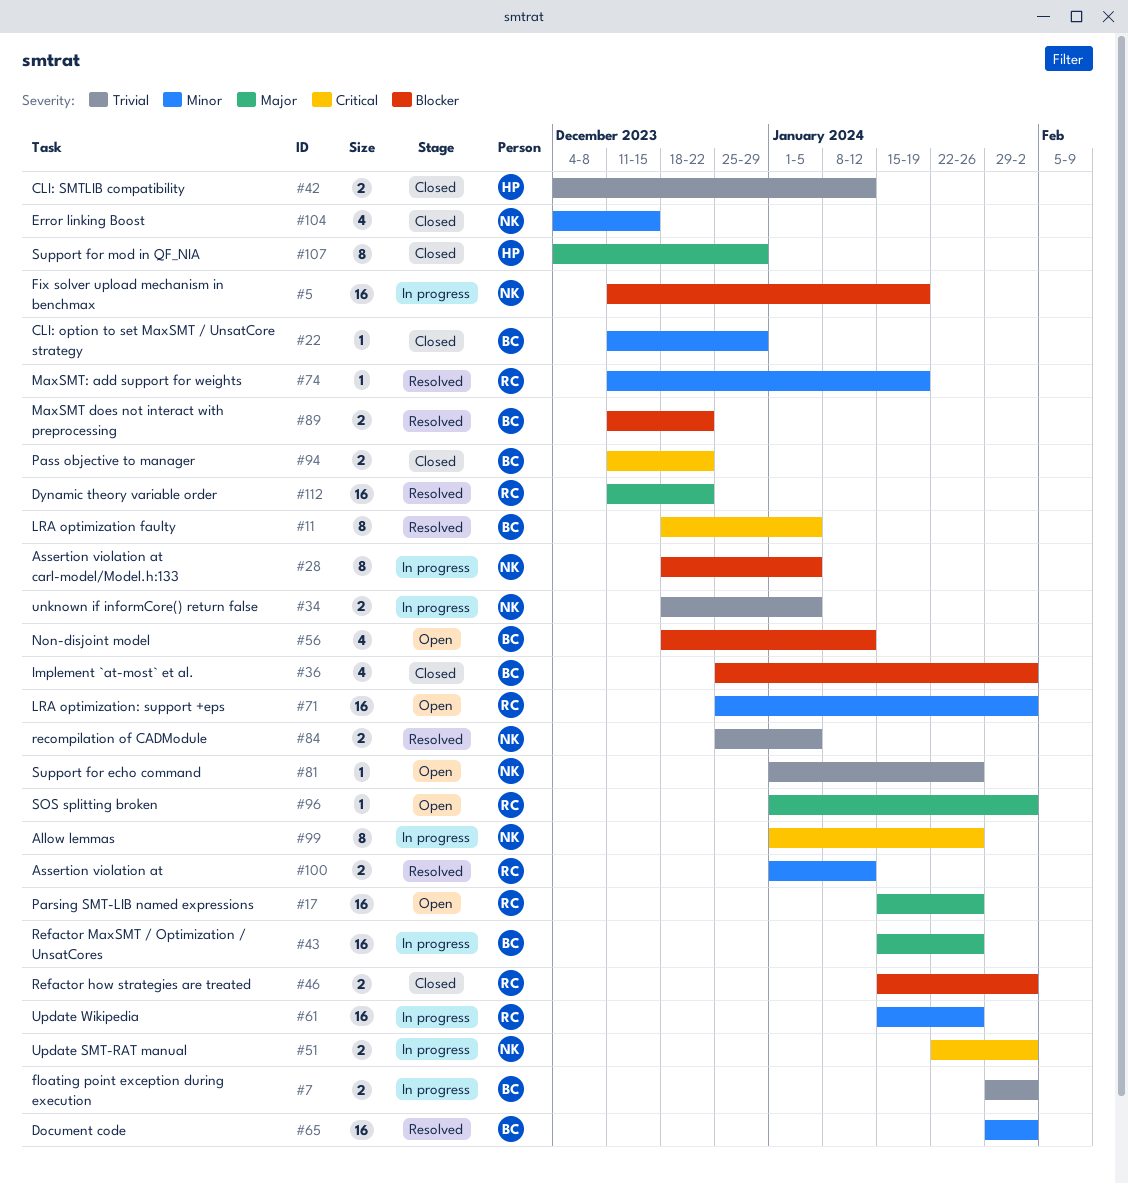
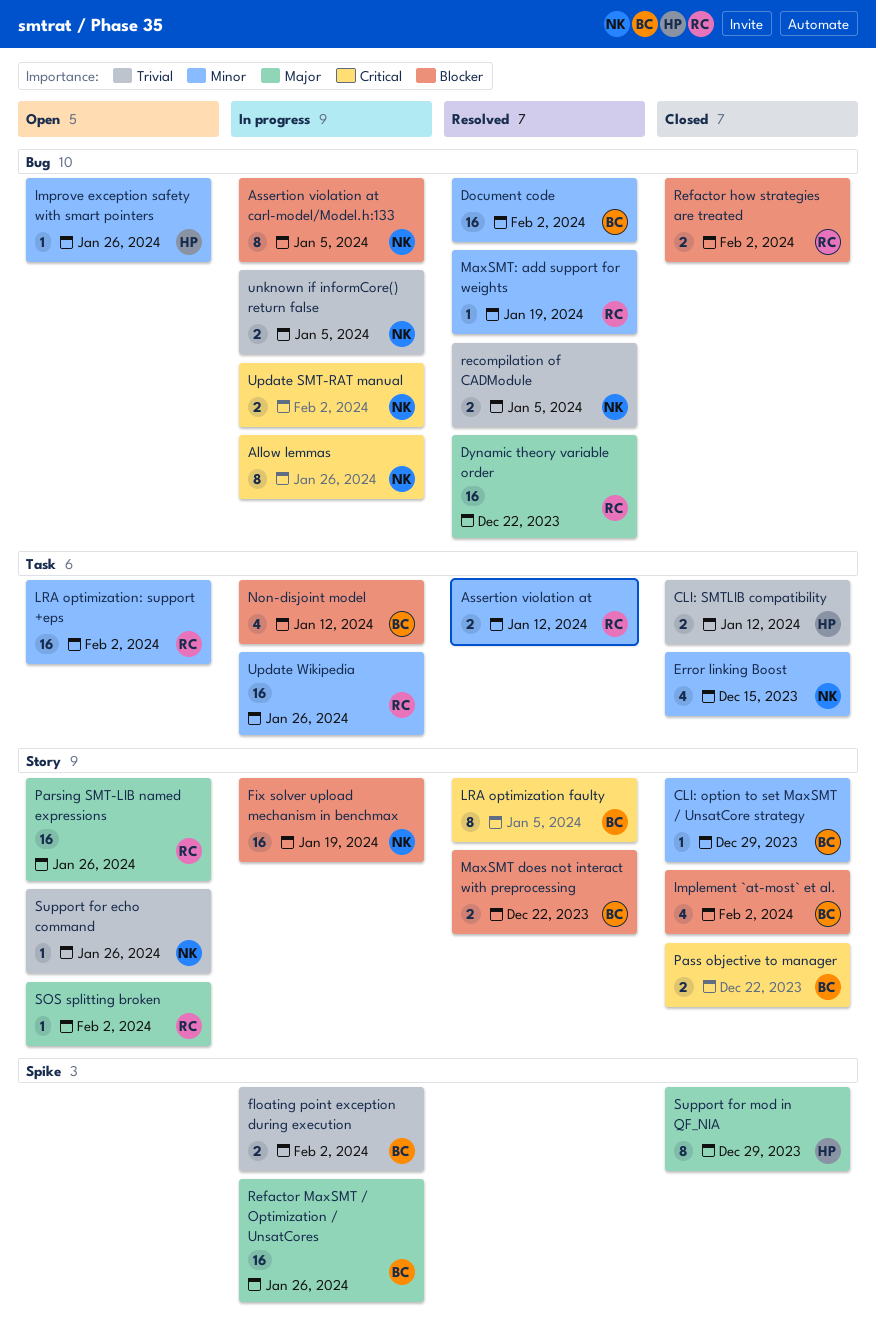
Improve exception safety with smart pointers: none -> present
Non-disjoint model, status: Open -> In progress

